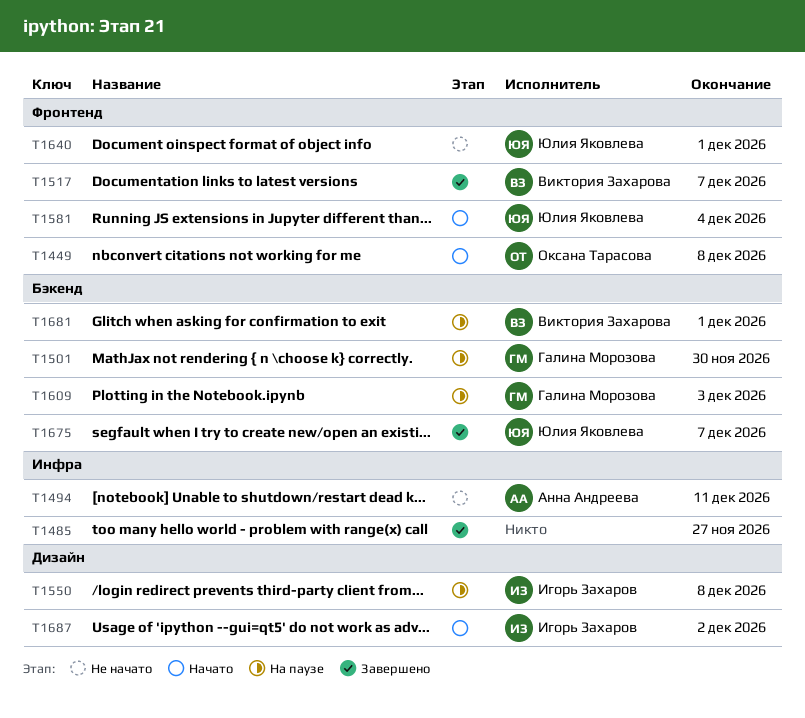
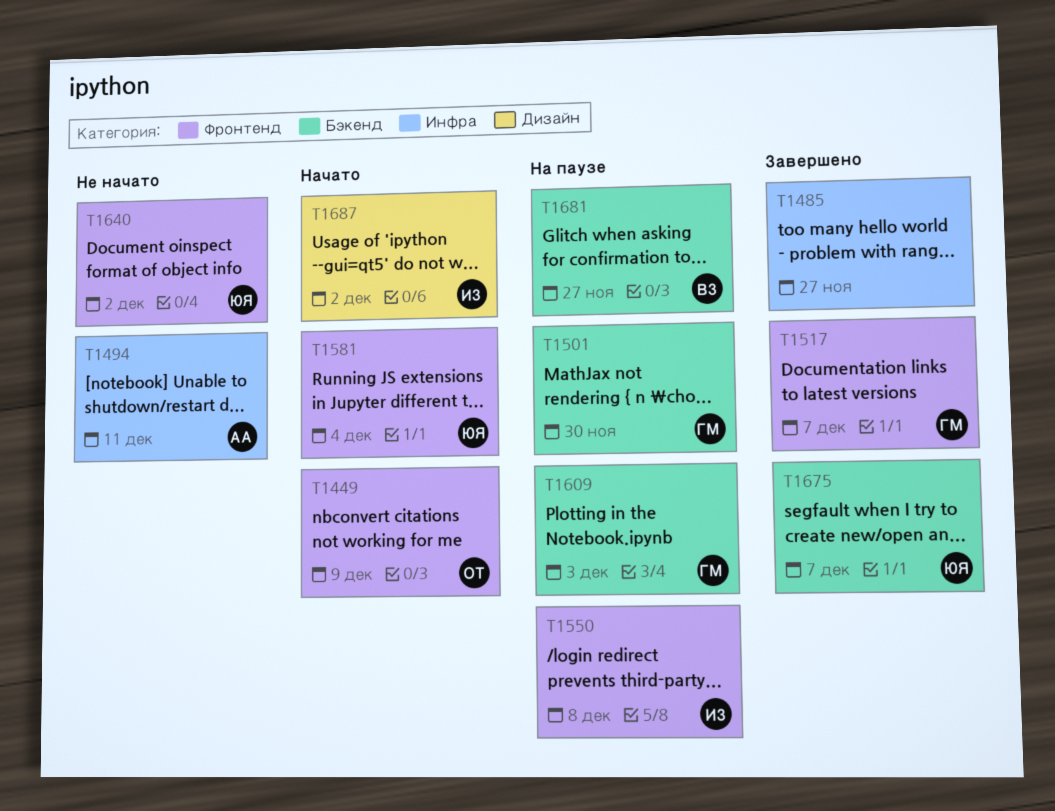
T1449, due: Dec 8 -> Dec 9
T1517, owner: Виктория Захарова -> Галина Морозова
T1550, label: Дизайн -> Фронтенд
T1640, due: Dec 1 -> Dec 2
T1681, due: Dec 1 -> Nov 27

